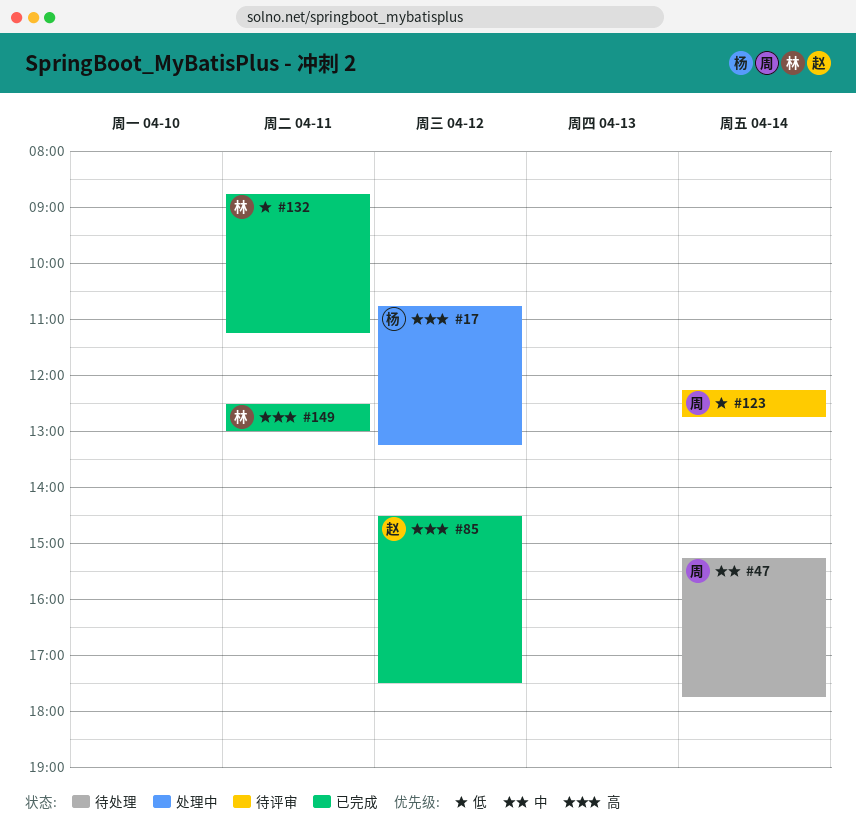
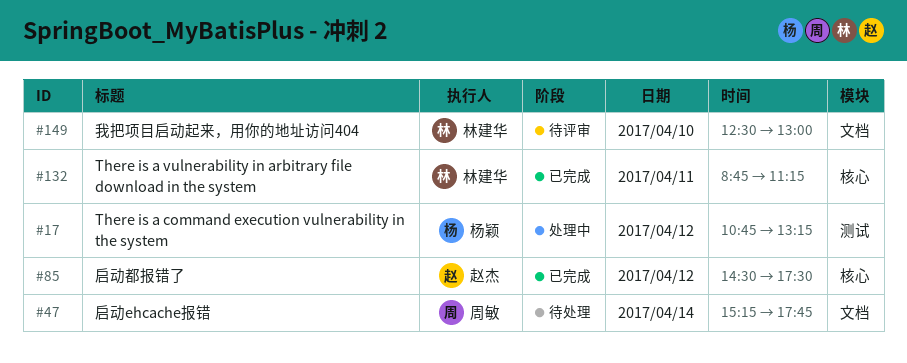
#123: present -> none
#149, status: 已完成 -> 待评审
#149, day: Apr 11 -> Apr 10

